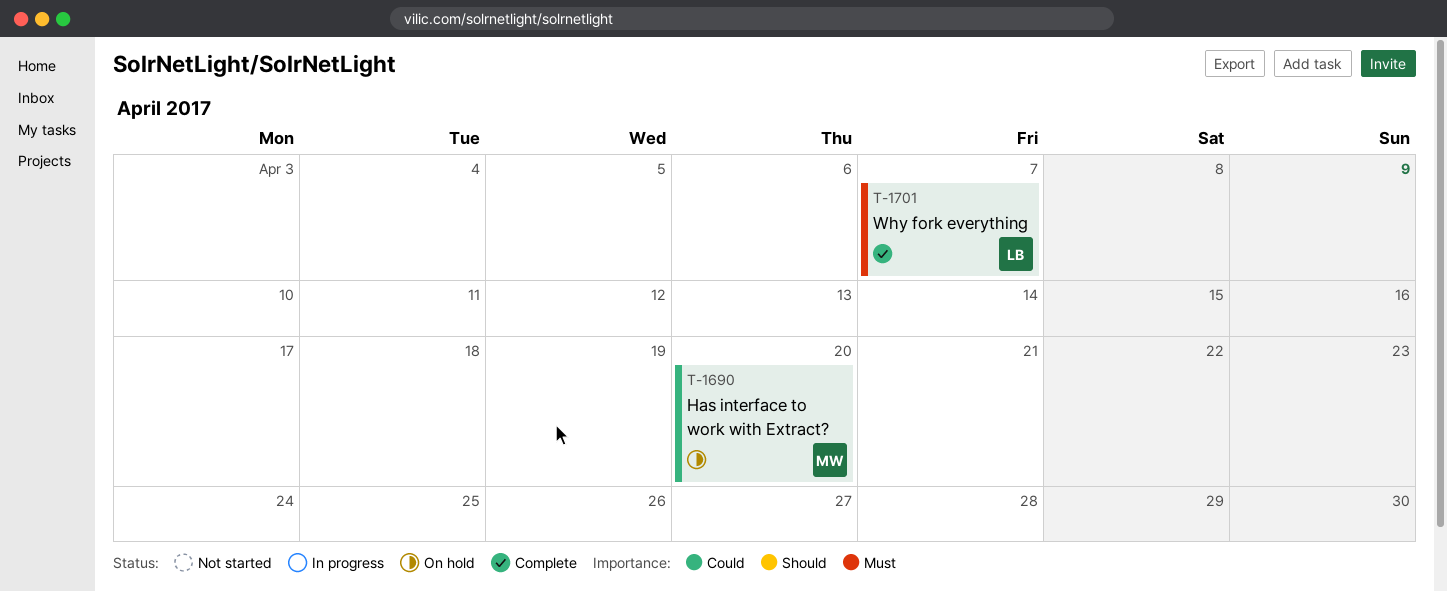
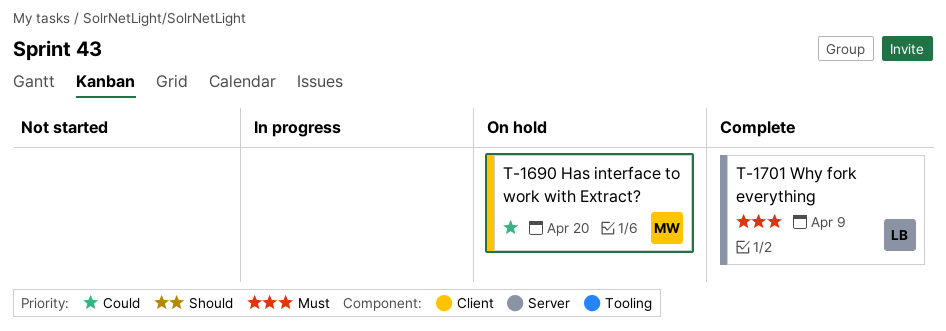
T-1701, due: Apr 7 -> Apr 9

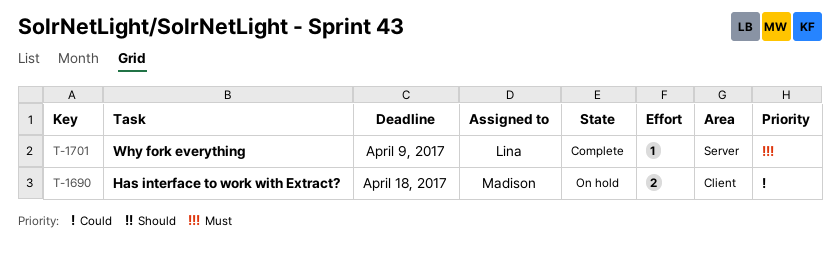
T-1690, due: Apr 20 -> Apr 18

